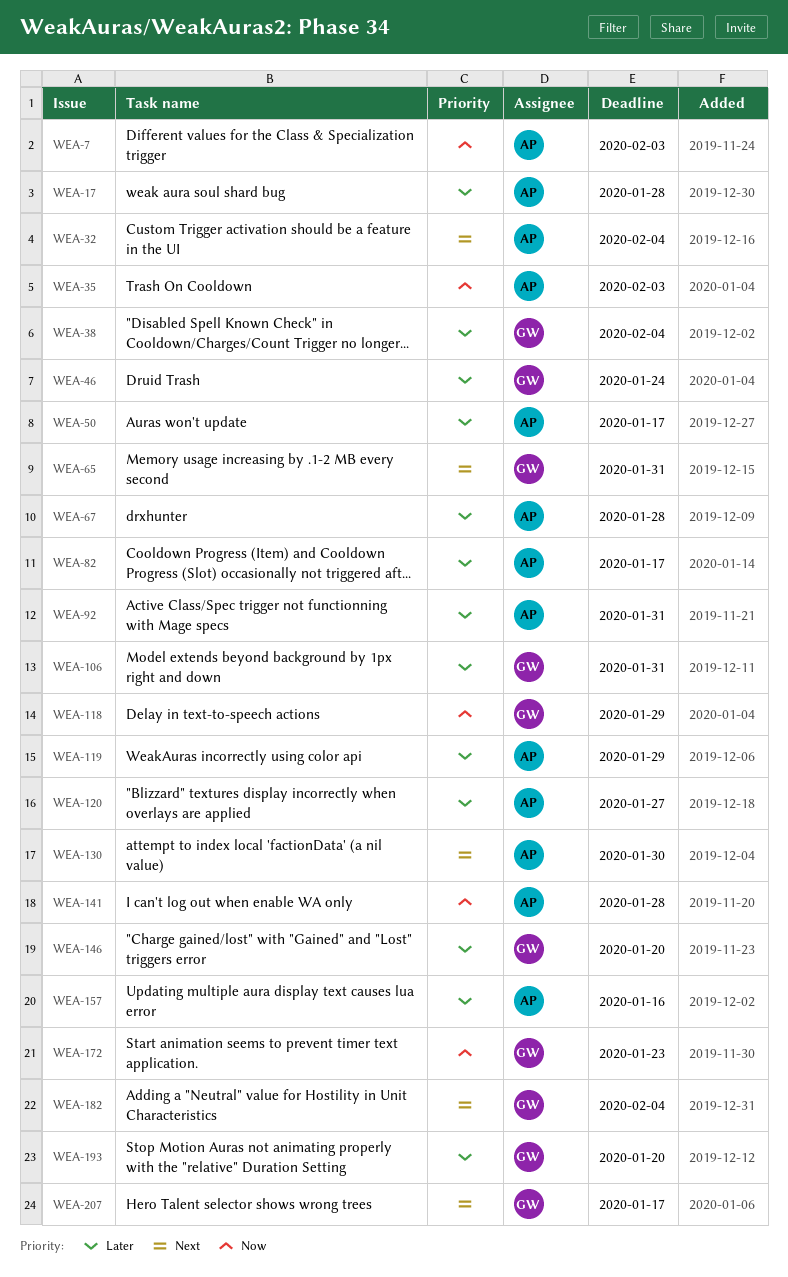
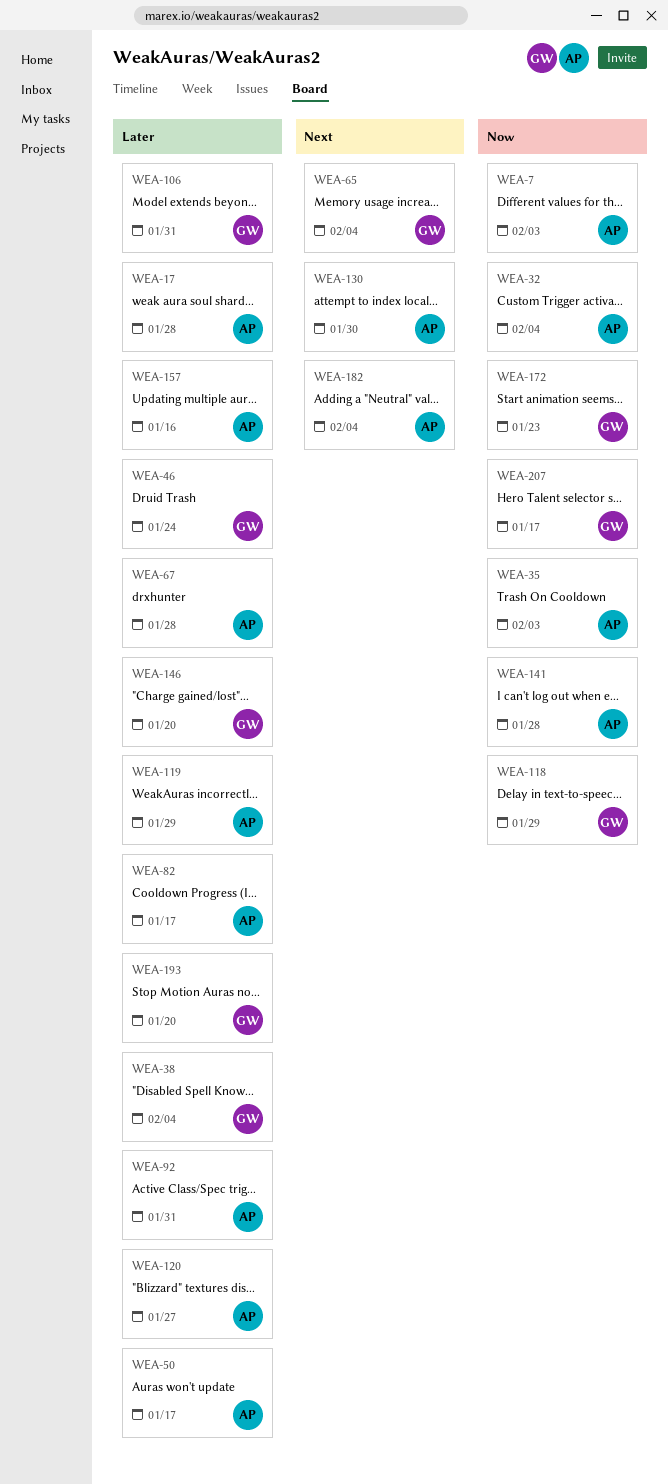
WEA-32, priority: Next -> Now
WEA-65, due: Jan 31 -> Feb 4
WEA-182, owner: GW -> AP
WEA-207, priority: Next -> Now

